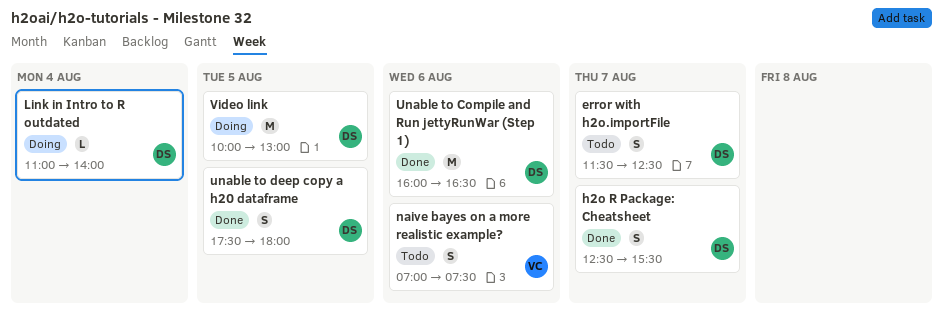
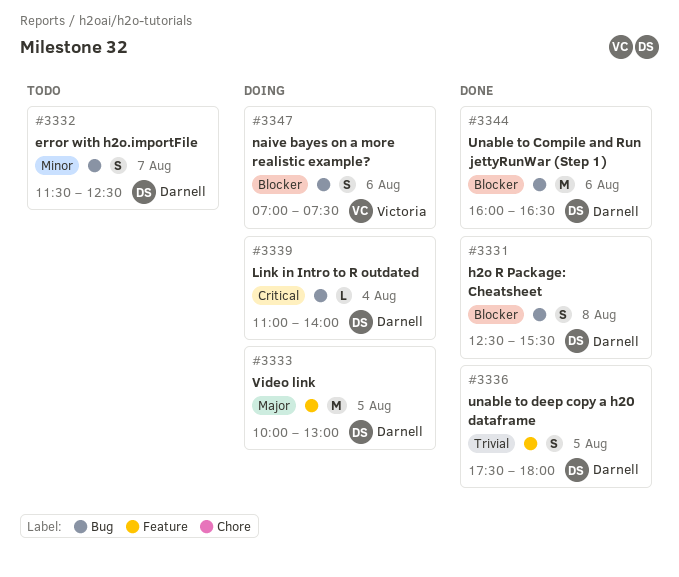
h2o R Package: Cheatsheet, day: Aug 7 -> Aug 8
naive bayes on a more realistic example?, status: Todo -> Doing

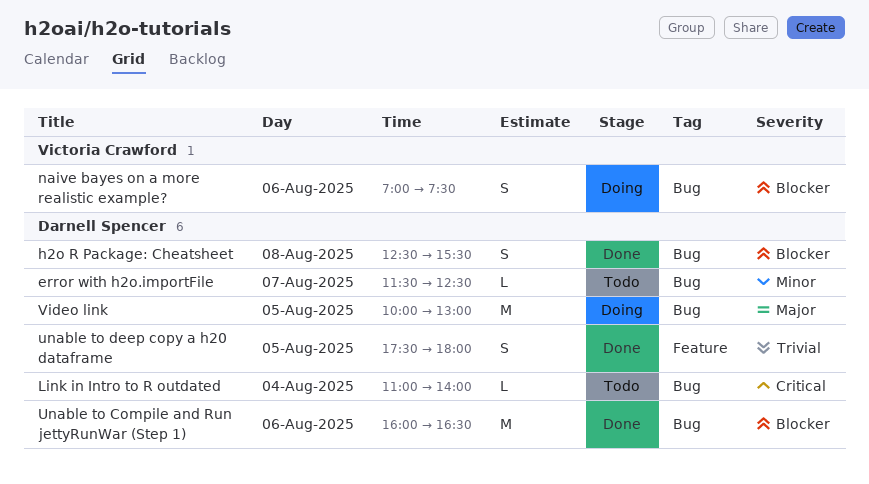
error with h2o.importFile, estimate: S -> L
Link in Intro to R outdated, status: Doing -> Todo
Video link, label: Feature -> Bug

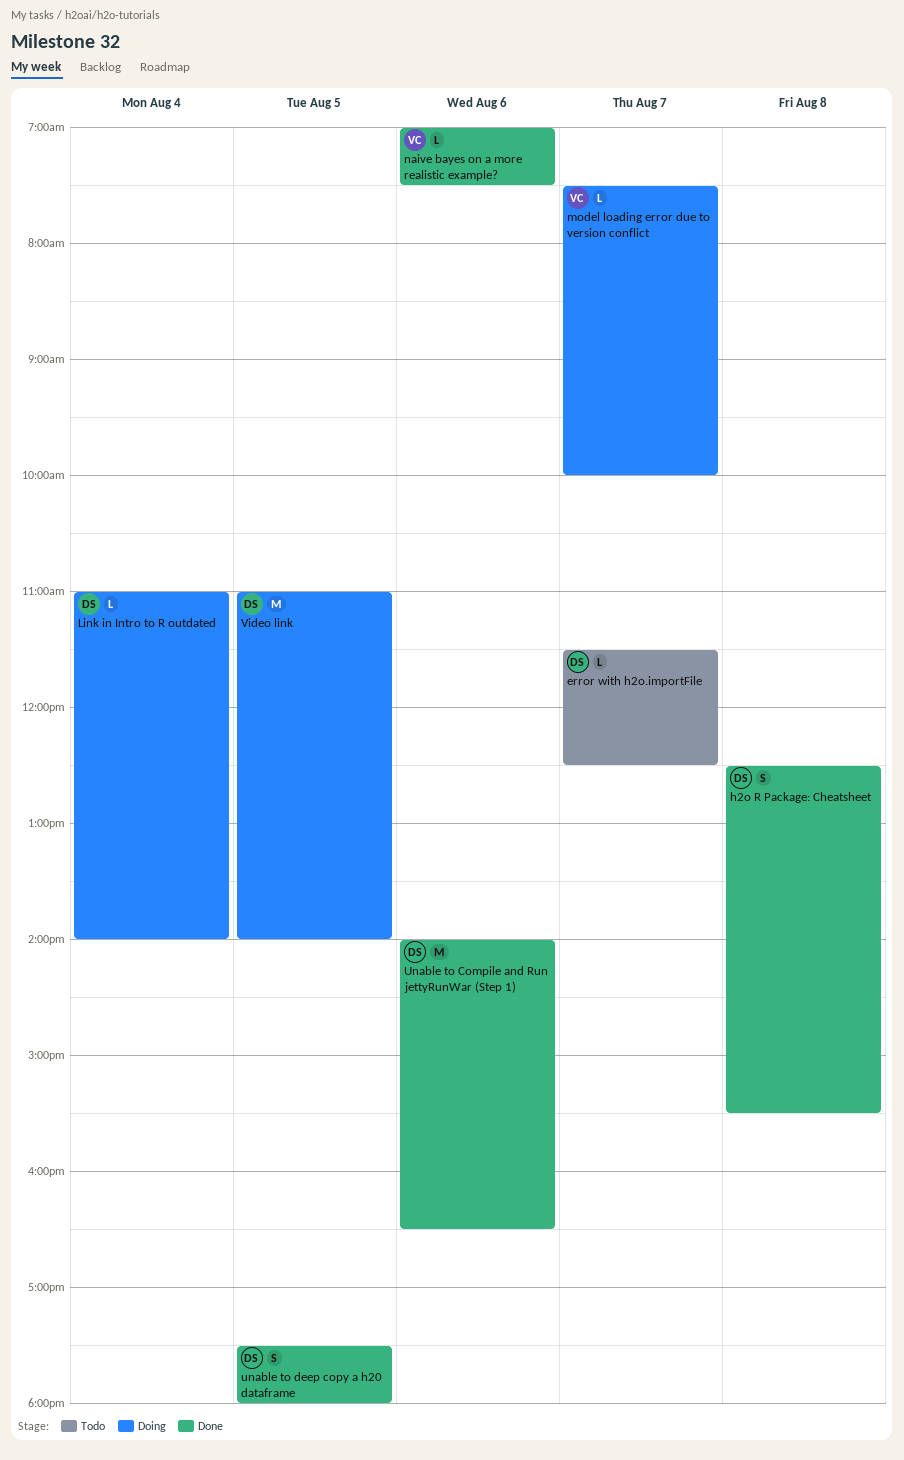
Link in Intro to R outdated, status: Todo -> Doing
model loading error due to version conflict: none -> present
naive bayes on a more realistic example?, status: Doing -> Done
naive bayes on a more realistic example?, estimate: S -> L
Unable to Compile and Run jettyRunWar (Step 1), begins: 16:00 -> 14:00
Video link, begins: 10:00 -> 11:00
Video link, ends: 13:00 -> 14:00

